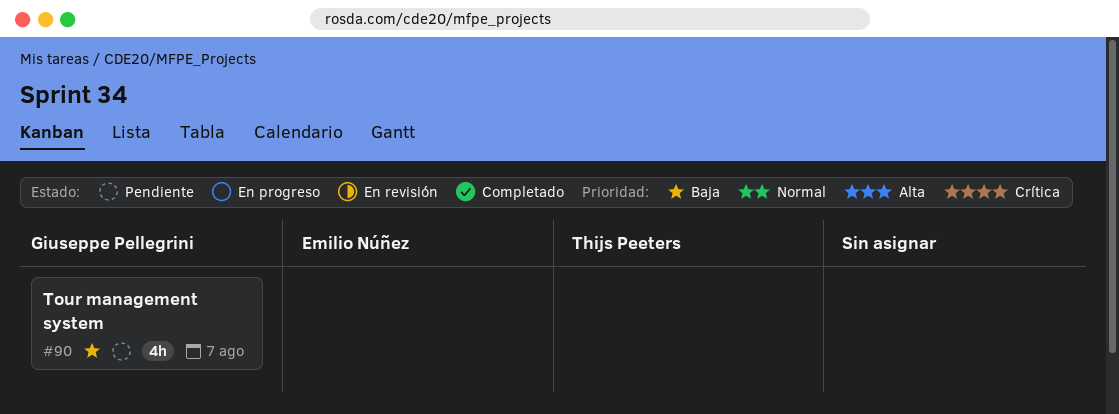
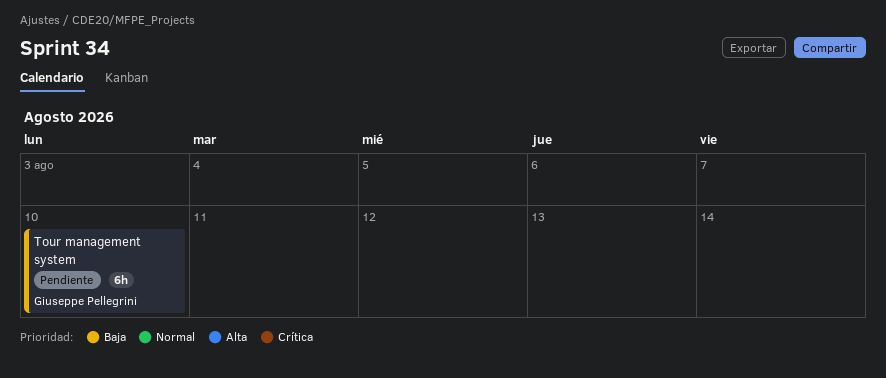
Tour management system, estimate: 4h -> 6h
Tour management system, due: Aug 7 -> Aug 10

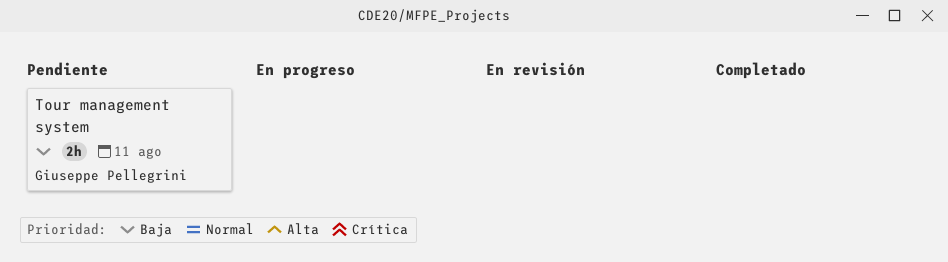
Tour management system, estimate: 6h -> 2h
Tour management system, due: Aug 10 -> Aug 11

